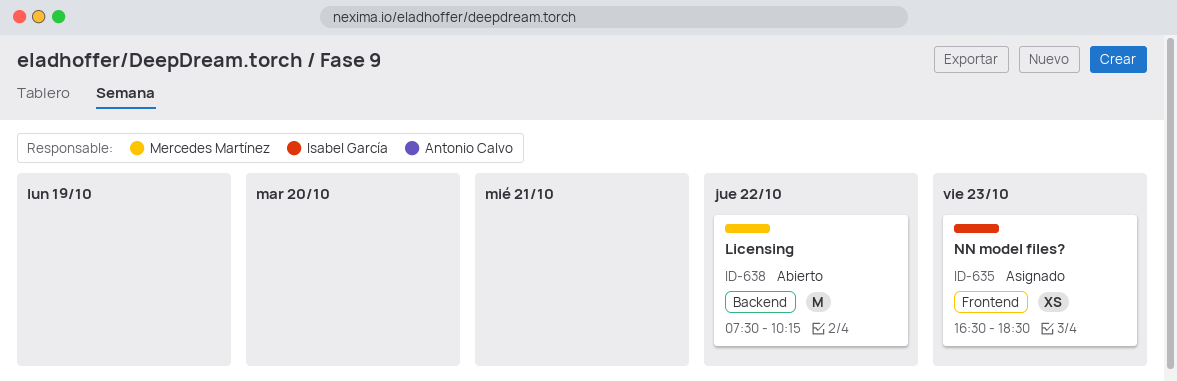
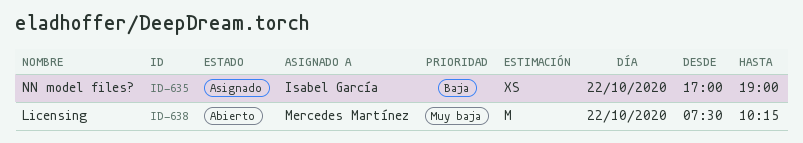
ID-635, day: Oct 23 -> Oct 22
ID-635, begins: 16:30 -> 17:00
ID-635, ends: 18:30 -> 19:00

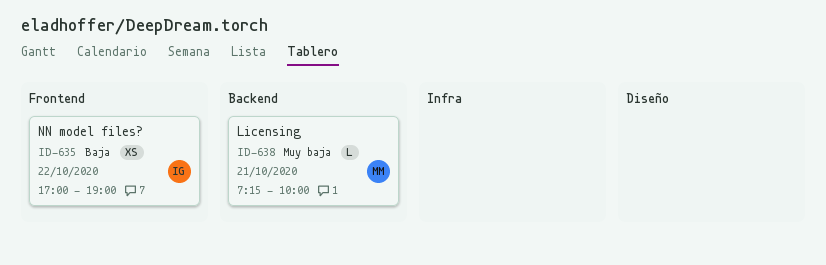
ID-638, estimate: M -> L
ID-638, day: Oct 22 -> Oct 21
ID-638, begins: 07:30 -> 07:15
ID-638, ends: 10:15 -> 10:00

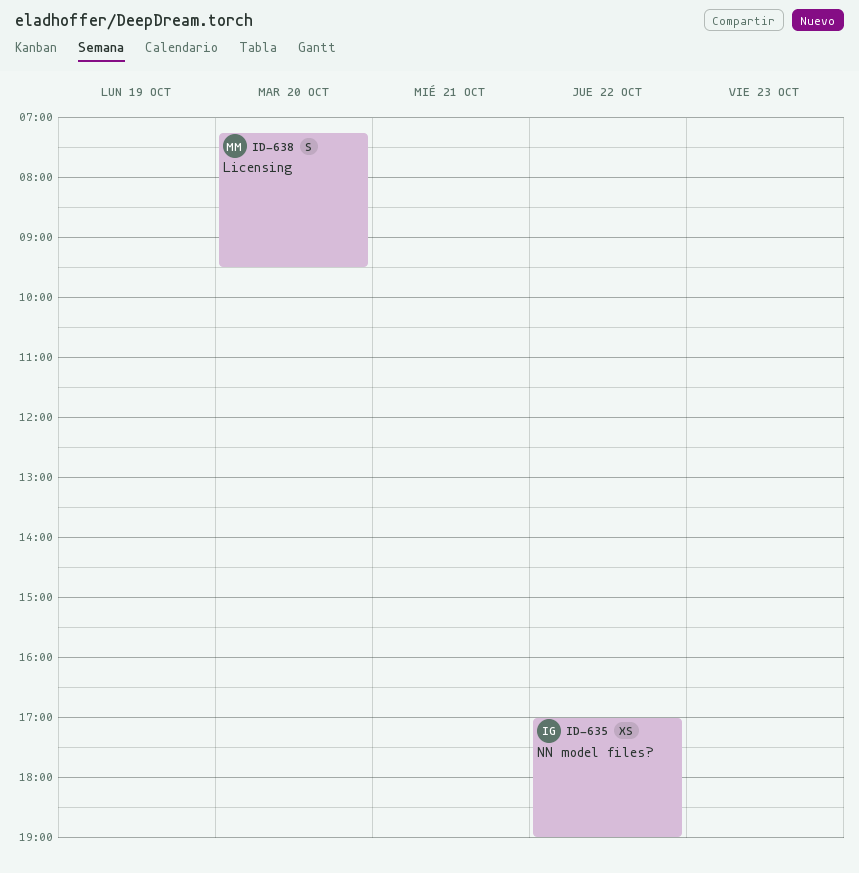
ID-638, estimate: L -> S
ID-638, day: Oct 21 -> Oct 20
ID-638, ends: 10:00 -> 09:30

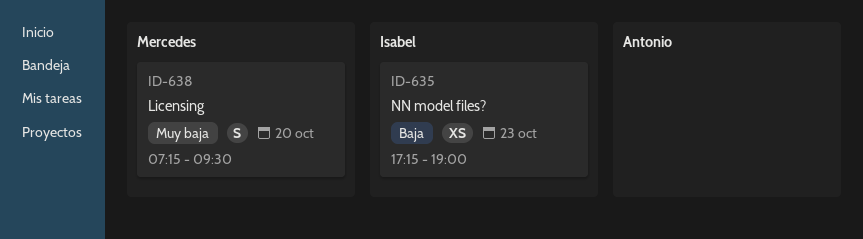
ID-635, day: Oct 22 -> Oct 23
ID-635, begins: 17:00 -> 17:15

